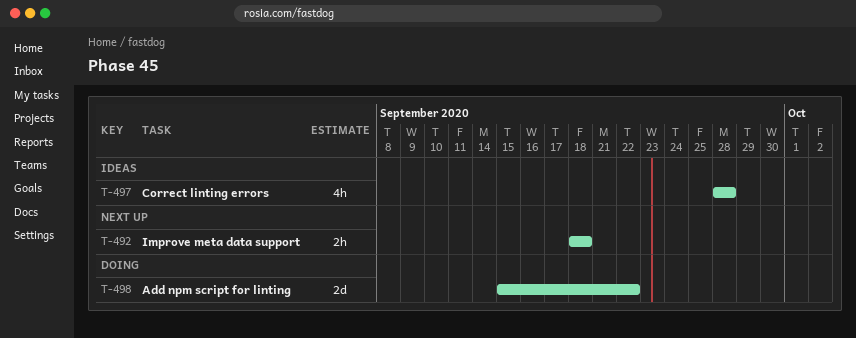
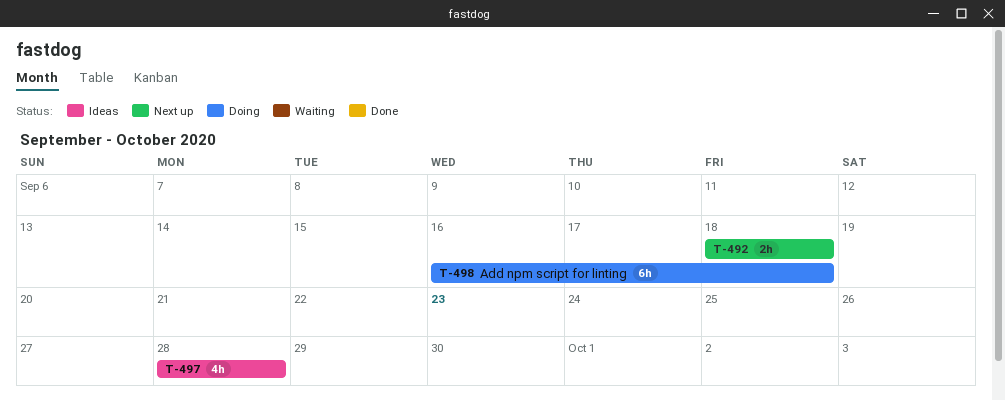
T-498, estimate: 2d -> 6h
T-498, start: Sep 15 -> Sep 16
T-498, due: Sep 22 -> Sep 18

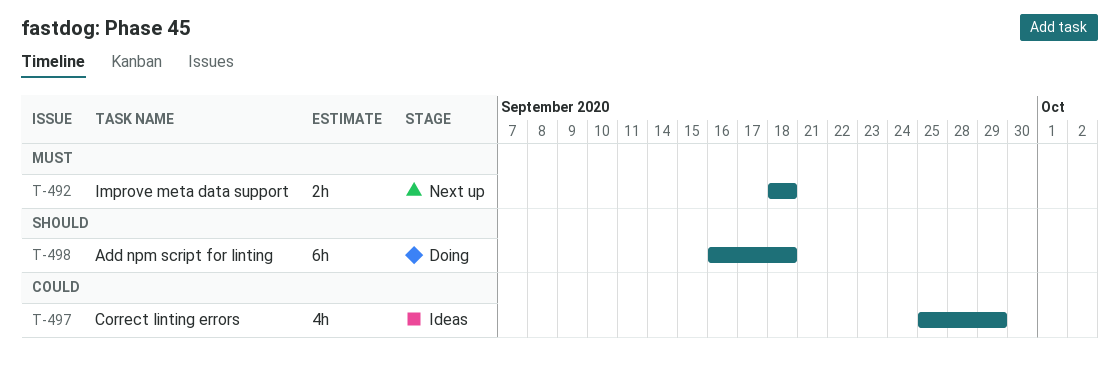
T-497, start: Sep 28 -> Sep 25
T-497, due: Sep 28 -> Sep 29

